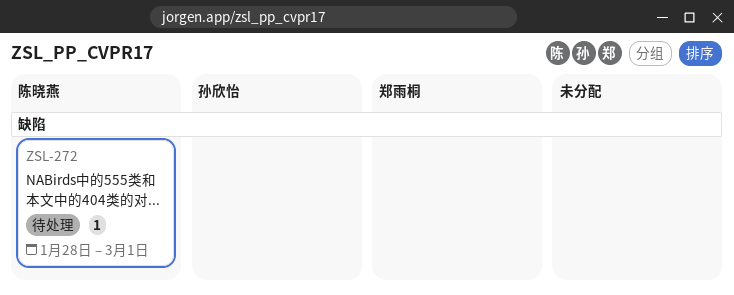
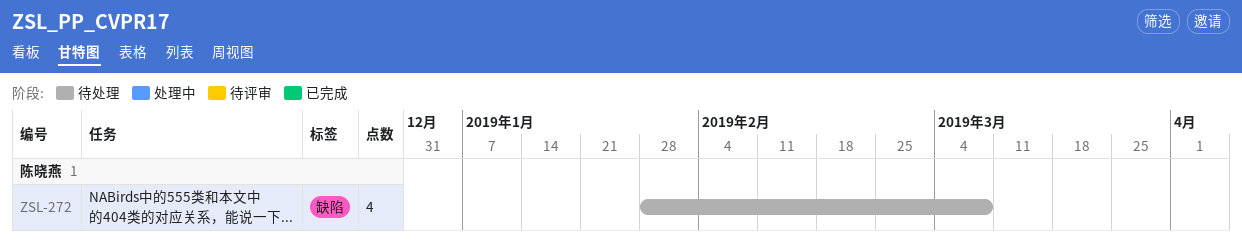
ZSL-272, estimate: 1 -> 4
ZSL-272, due: Mar 1 -> Mar 8

